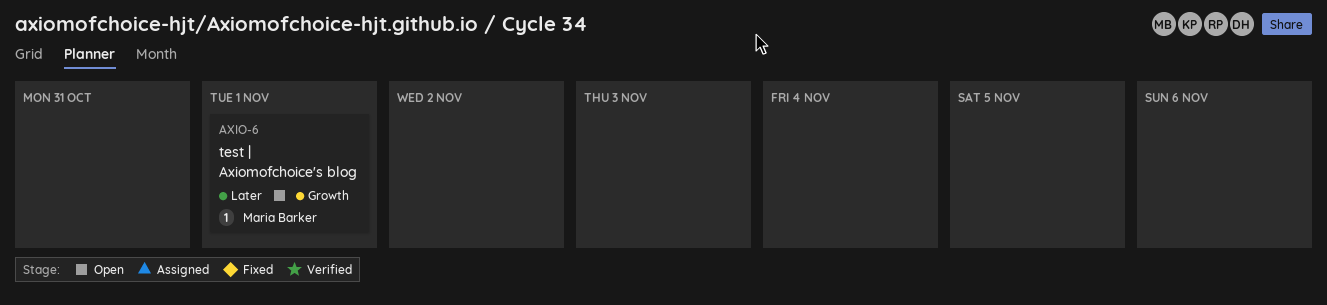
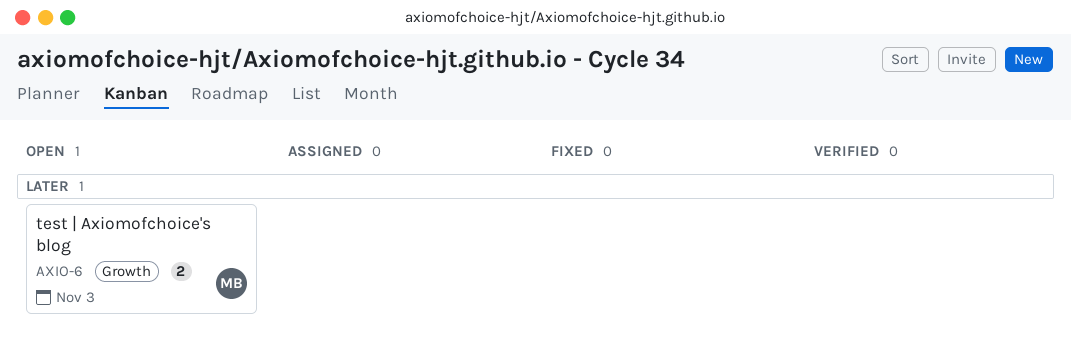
AXIO-6, estimate: 1 -> 2
AXIO-6, due: Nov 1 -> Nov 3

